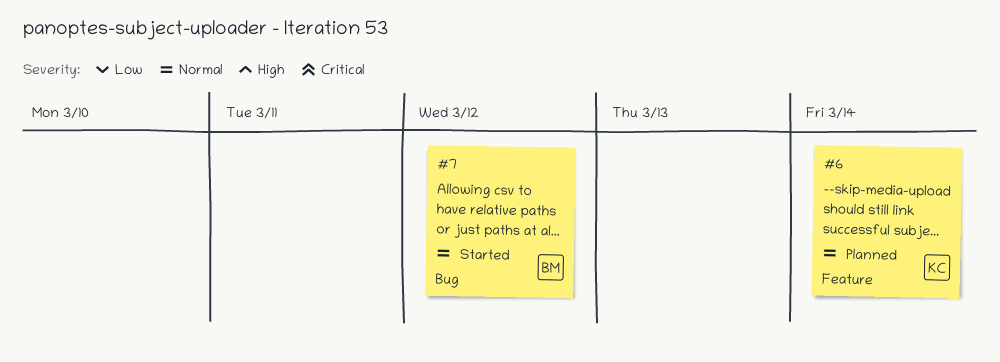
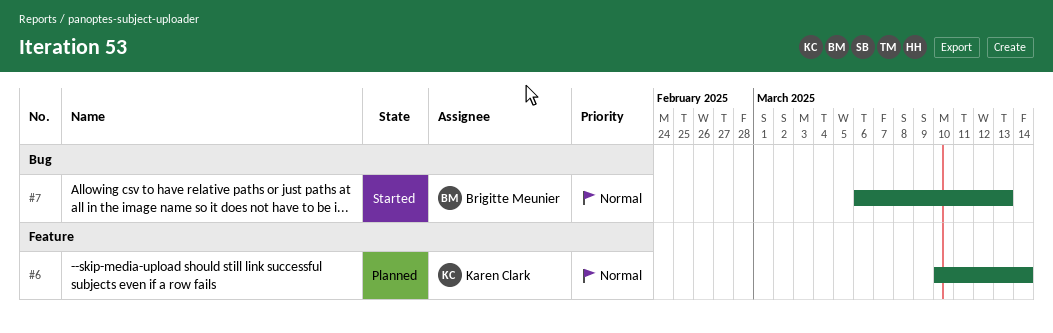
#7, due: Mar 12 -> Mar 13

